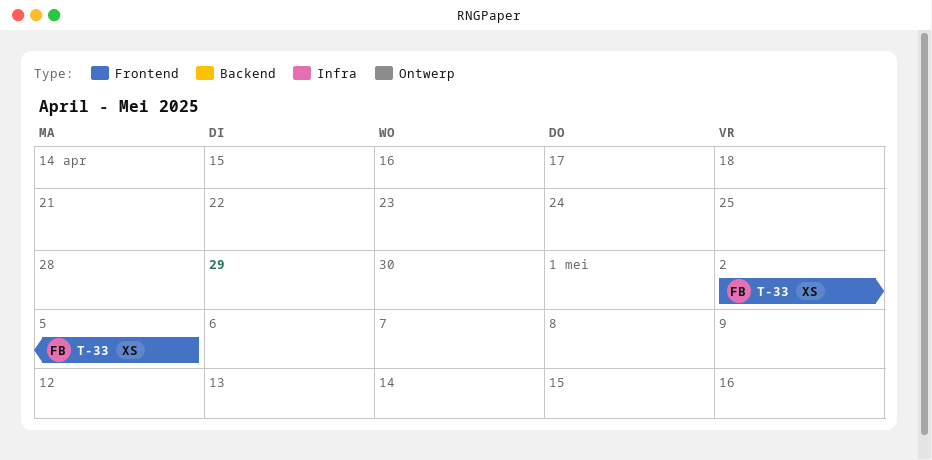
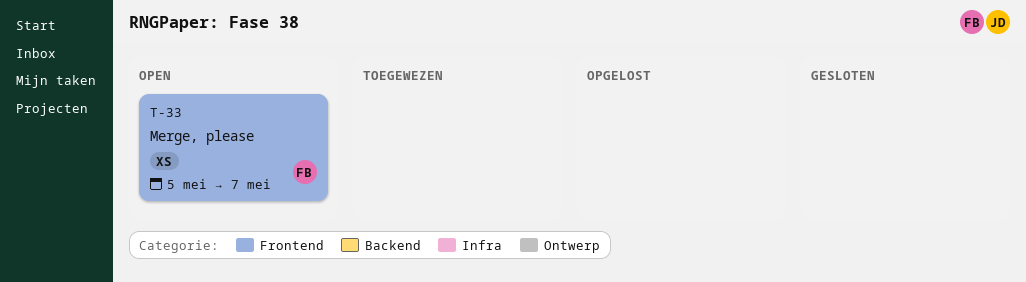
T-33, start: May 2 -> May 5
T-33, due: May 5 -> May 7

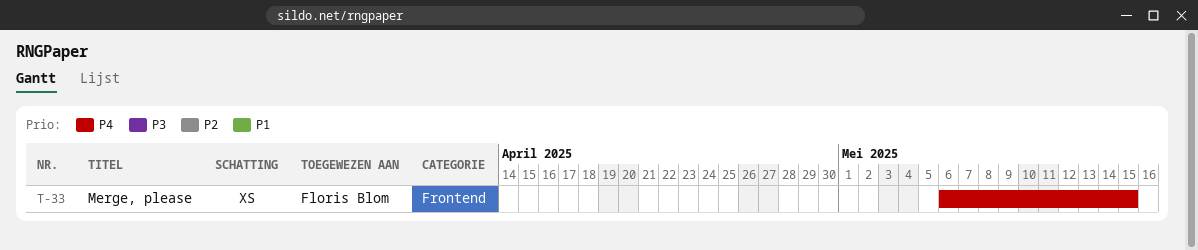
T-33, start: May 5 -> May 6
T-33, due: May 7 -> May 15

